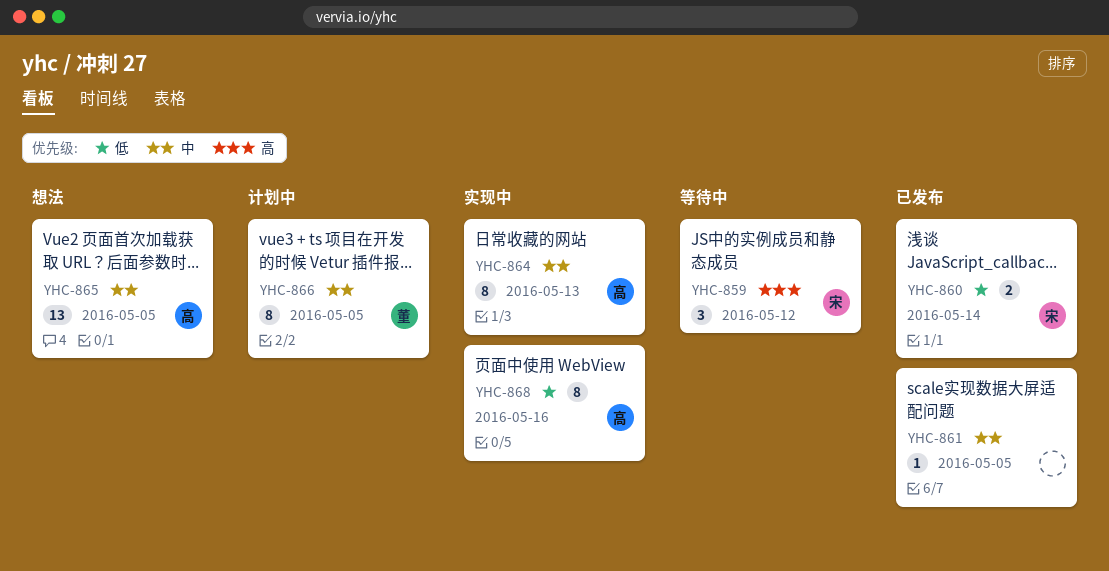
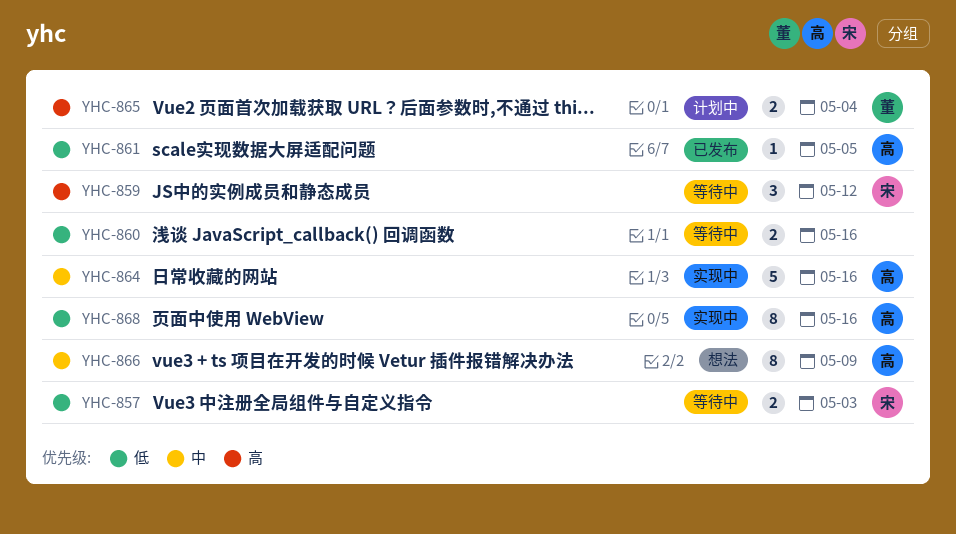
YHC-857: none -> present
YHC-860, status: 已发布 -> 等待中
YHC-860, owner: 宋 -> none
YHC-860, due: May 14 -> May 16
YHC-861, owner: none -> 高
YHC-861, priority: 中 -> 低
YHC-864, estimate: 8 -> 5
YHC-864, due: May 13 -> May 16
YHC-865, status: 想法 -> 计划中
YHC-865, owner: 高 -> 董
YHC-865, priority: 中 -> 高
YHC-865, estimate: 13 -> 2
YHC-865, due: May 5 -> May 4
YHC-866, status: 计划中 -> 想法
YHC-866, owner: 董 -> 高
YHC-866, due: May 5 -> May 9

